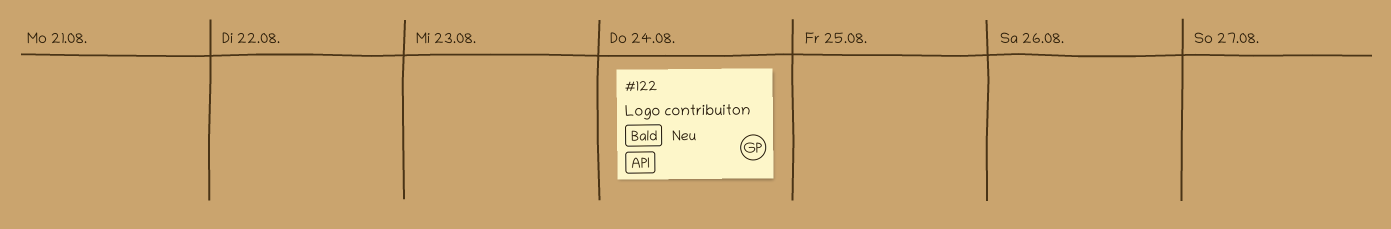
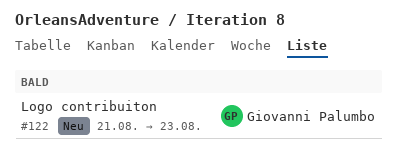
#122, due: Aug 24 -> Aug 23

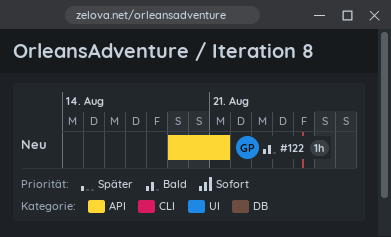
#122, start: Aug 21 -> Aug 19
#122, due: Aug 23 -> Aug 21

